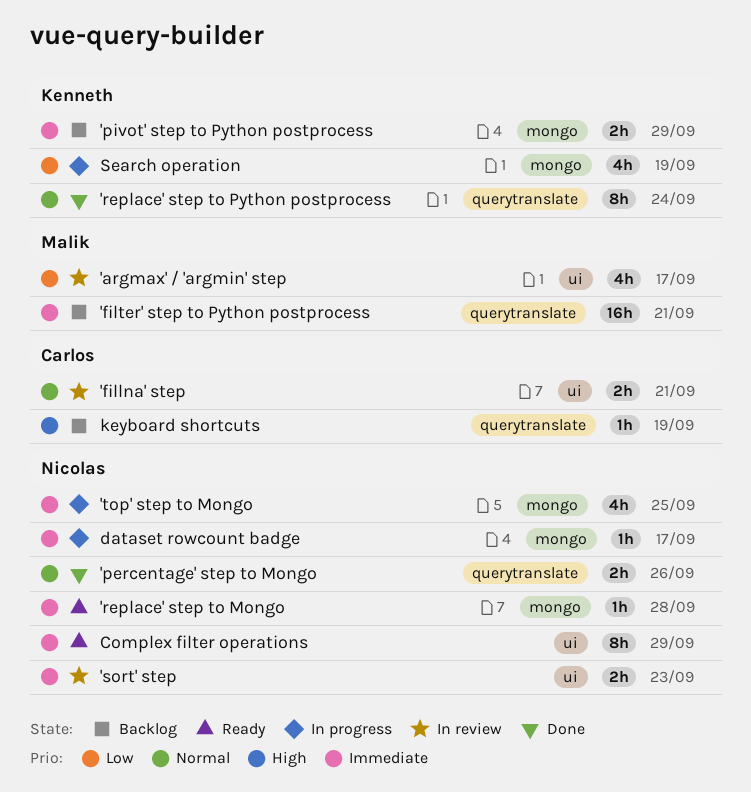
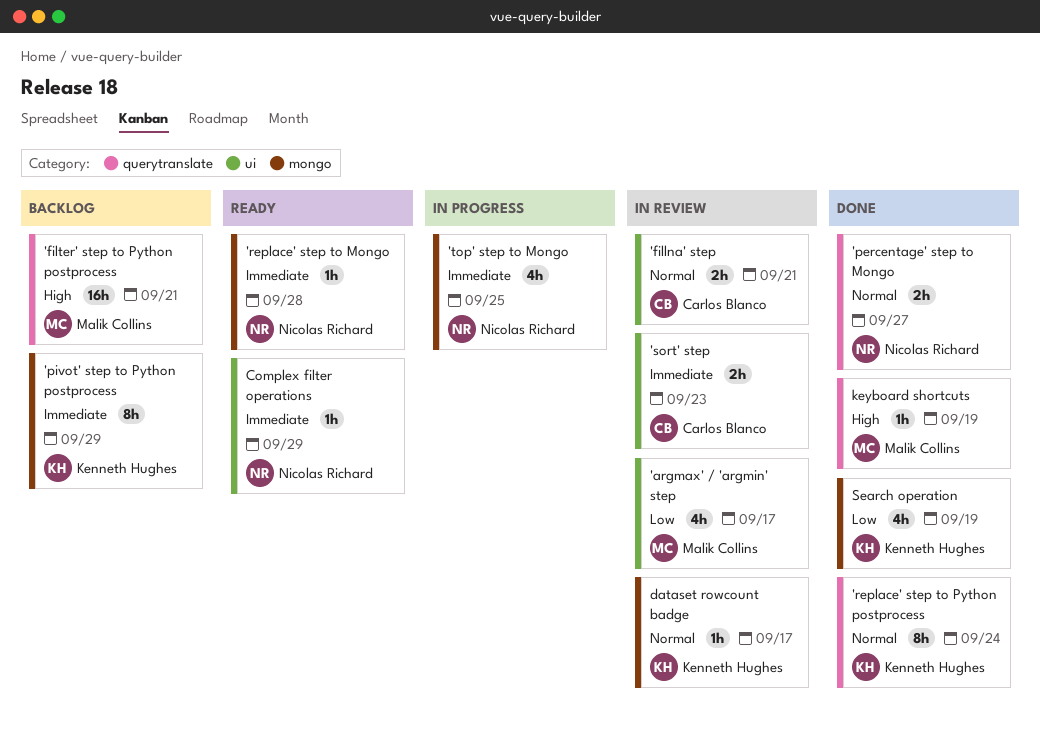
'filter' step to Python postprocess, priority: Immediate -> High
'percentage' step to Mongo, due: Sep 26 -> Sep 27
'pivot' step to Python postprocess, estimate: 2h -> 8h
'sort' step, owner: Nicolas Richard -> Carlos Blanco
Complex filter operations, estimate: 8h -> 1h
dataset rowcount badge, status: In progress -> In review
dataset rowcount badge, owner: Nicolas Richard -> Kenneth Hughes
dataset rowcount badge, priority: Immediate -> Normal
keyboard shortcuts, status: Backlog -> Done
keyboard shortcuts, owner: Carlos Blanco -> Malik Collins
Search operation, status: In progress -> Done

